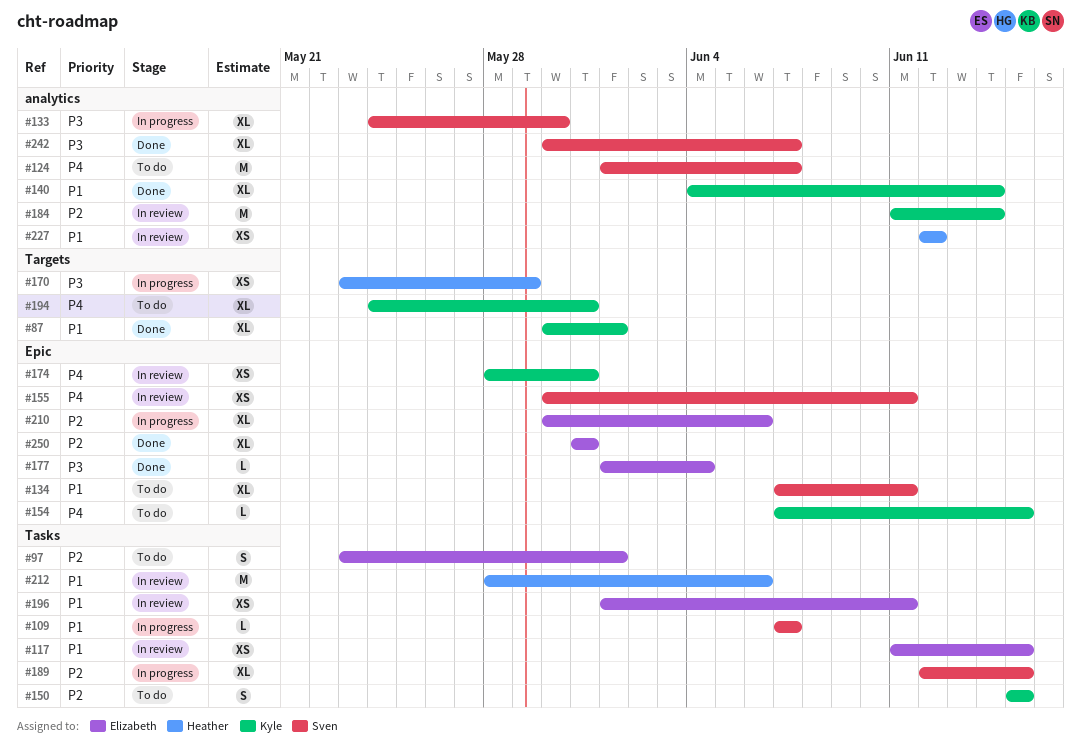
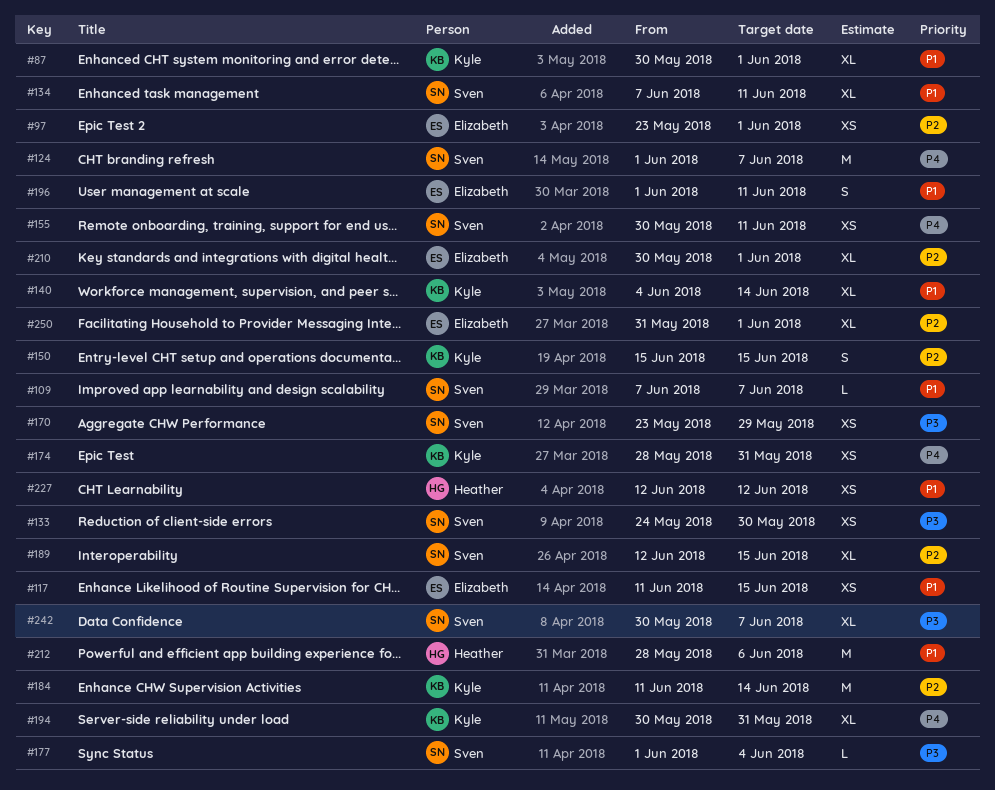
#97, estimate: S -> XS
#133, estimate: XL -> XS
#154: present -> none
#170, owner: Heather -> Sven
#177, owner: Elizabeth -> Sven
#194, start: May 24 -> May 30
#196, estimate: XS -> S
#210, due: Jun 6 -> Jun 1
#250, due: May 31 -> Jun 1

